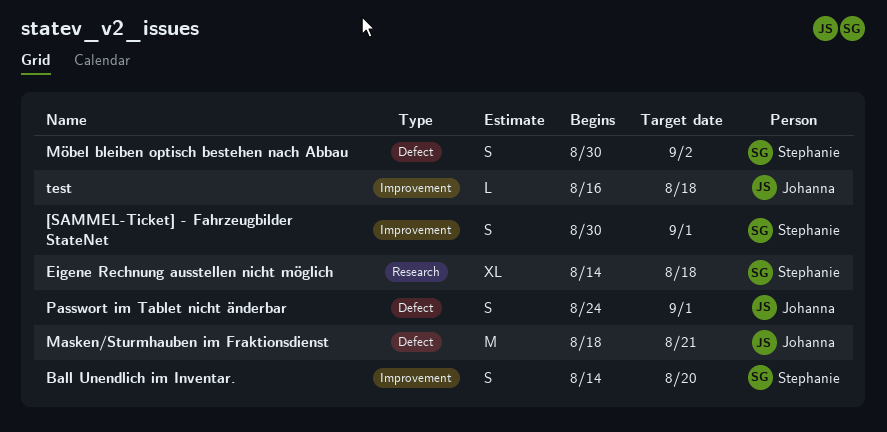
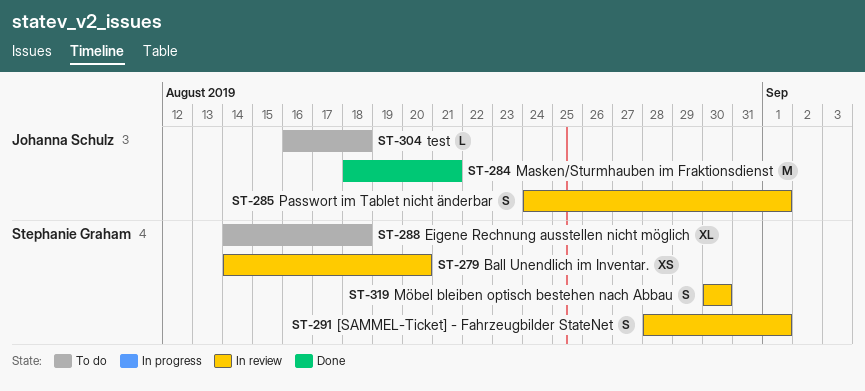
[SAMMEL-Ticket] - Fahrzeugbilder StateNet, start: Aug 30 -> Aug 28
Ball Unendlich im Inventar., estimate: S -> XS
Möbel bleiben optisch bestehen nach Abbau, due: Sep 2 -> Aug 30

